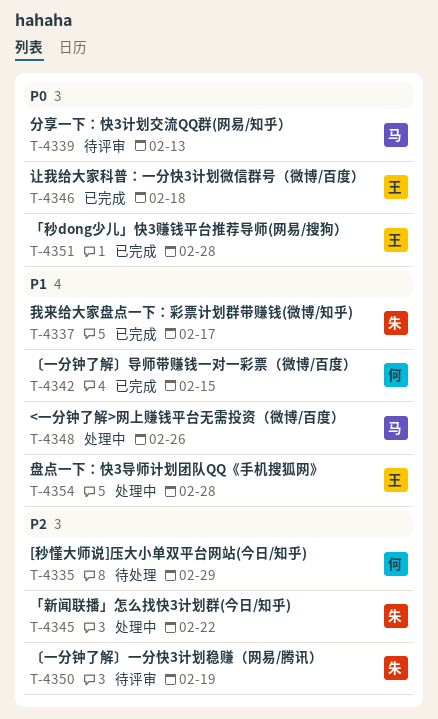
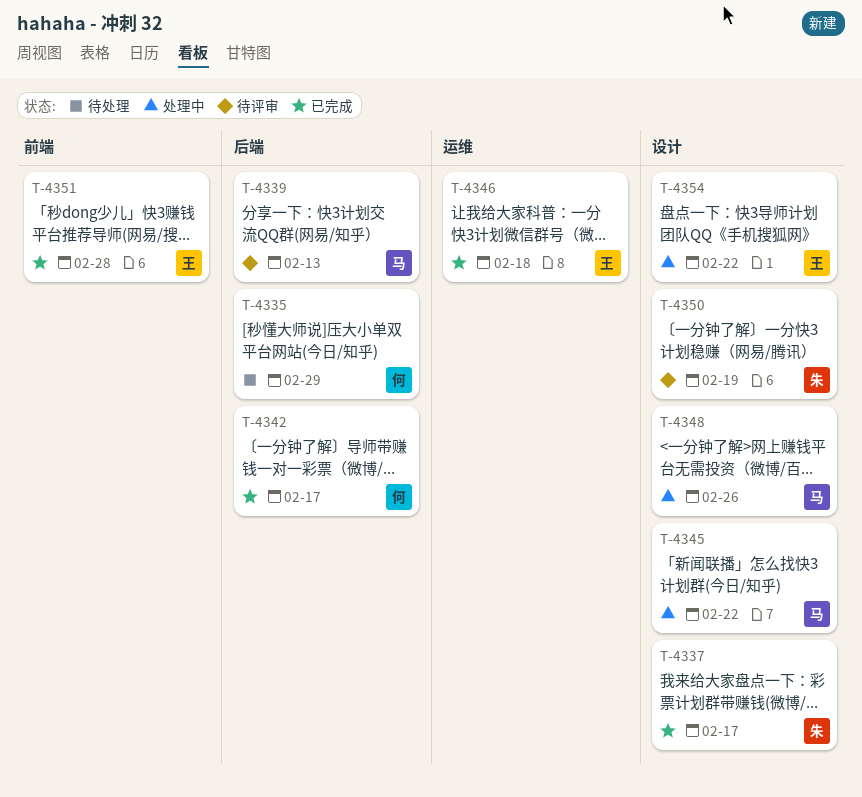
T-4342, due: Feb 15 -> Feb 17
T-4345, owner: 朱 -> 马
T-4354, due: Feb 28 -> Feb 22

